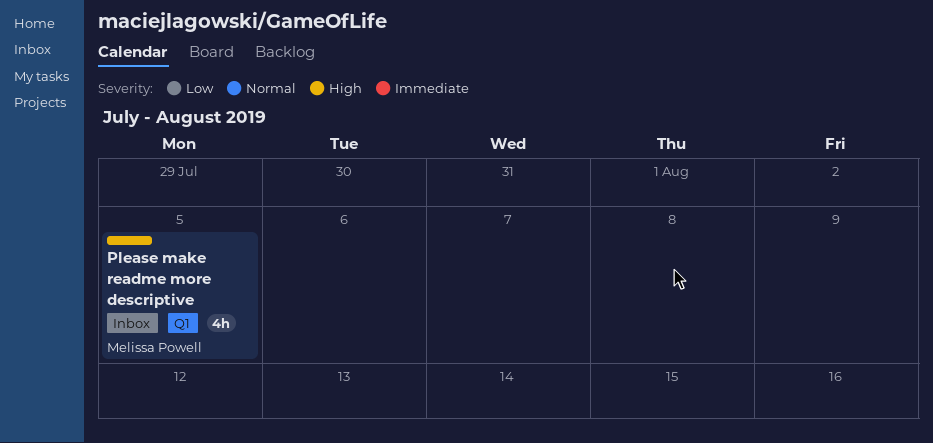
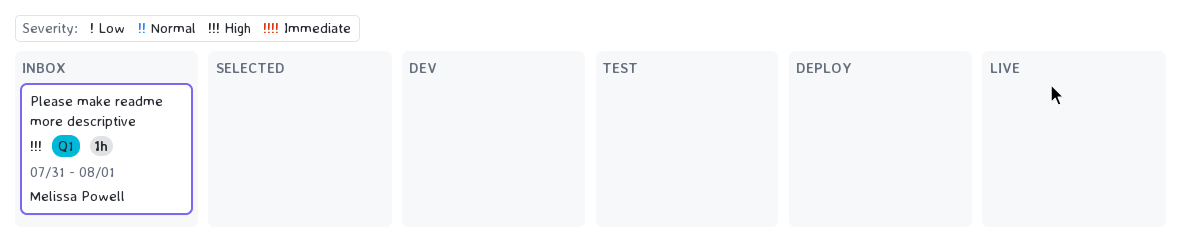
Please make readme more descriptive, estimate: 4h -> 1h
Please make readme more descriptive, due: Aug 5 -> Aug 1

